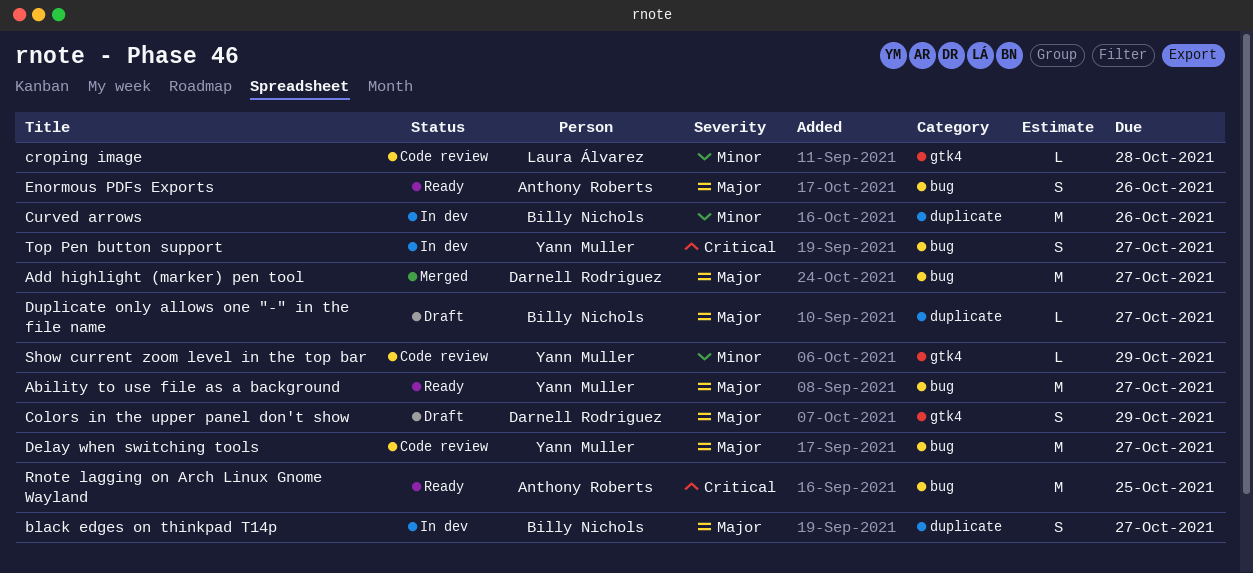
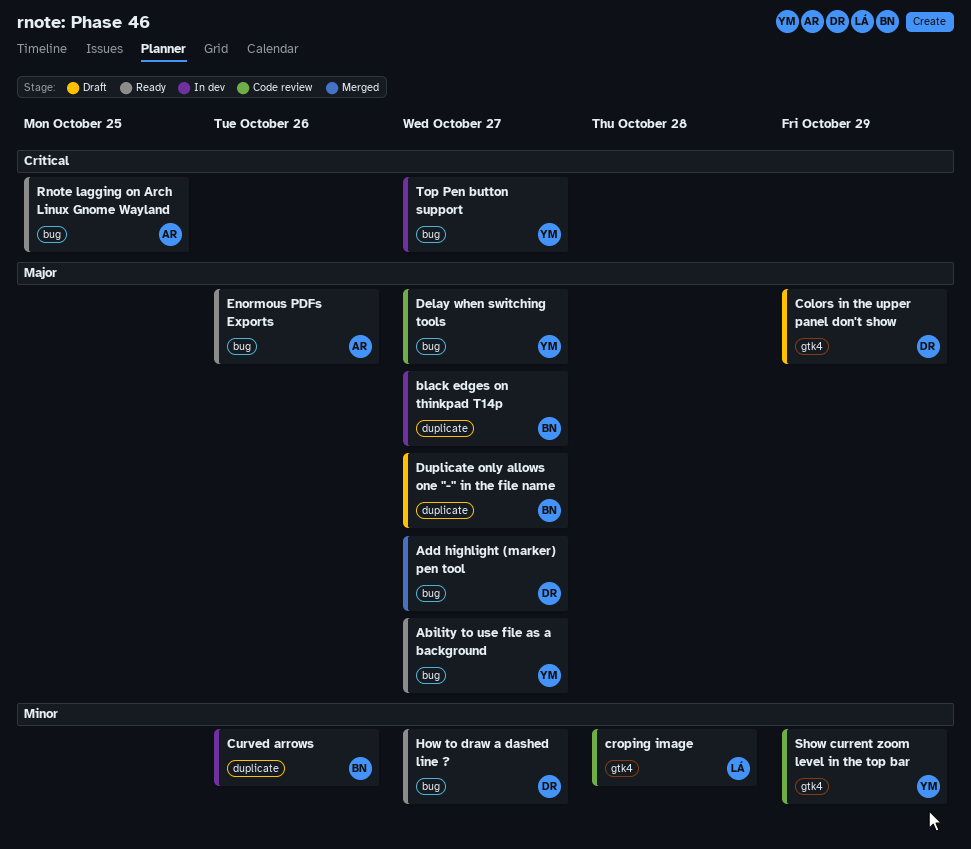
How to draw a dashed line ?: none -> present

